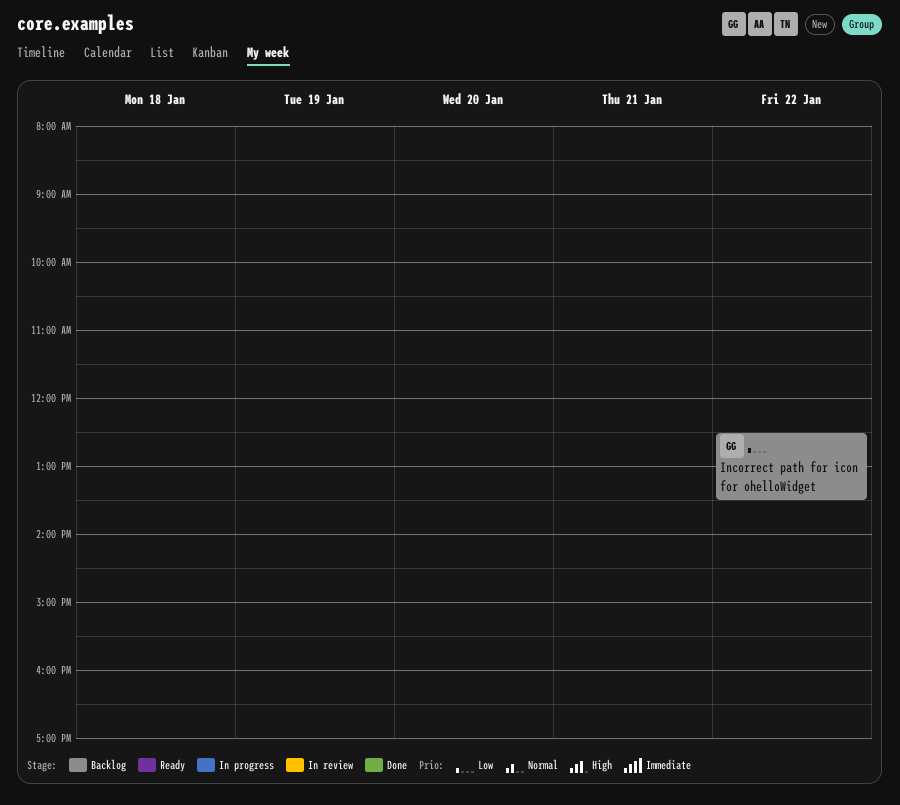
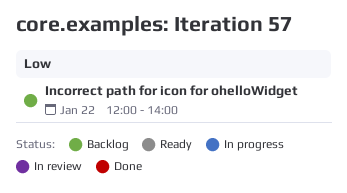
Incorrect path for icon for ohelloWidget, begins: 12:30 -> 12:00
Incorrect path for icon for ohelloWidget, ends: 13:30 -> 14:00

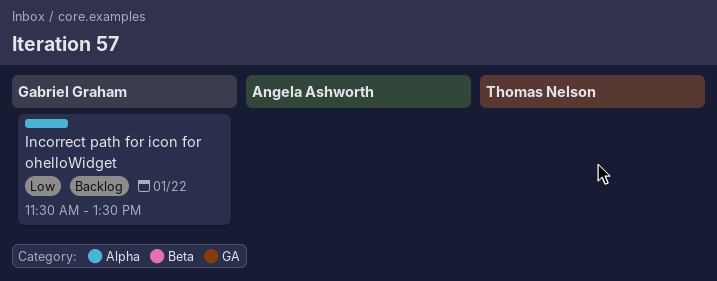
Incorrect path for icon for ohelloWidget, begins: 12:00 -> 11:30
Incorrect path for icon for ohelloWidget, ends: 14:00 -> 13:30

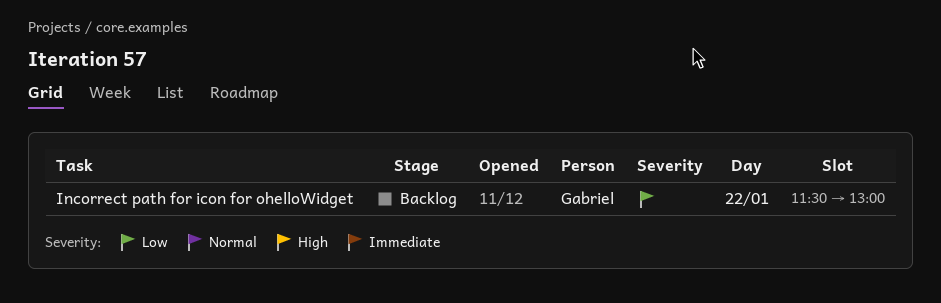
Incorrect path for icon for ohelloWidget, ends: 13:30 -> 13:00

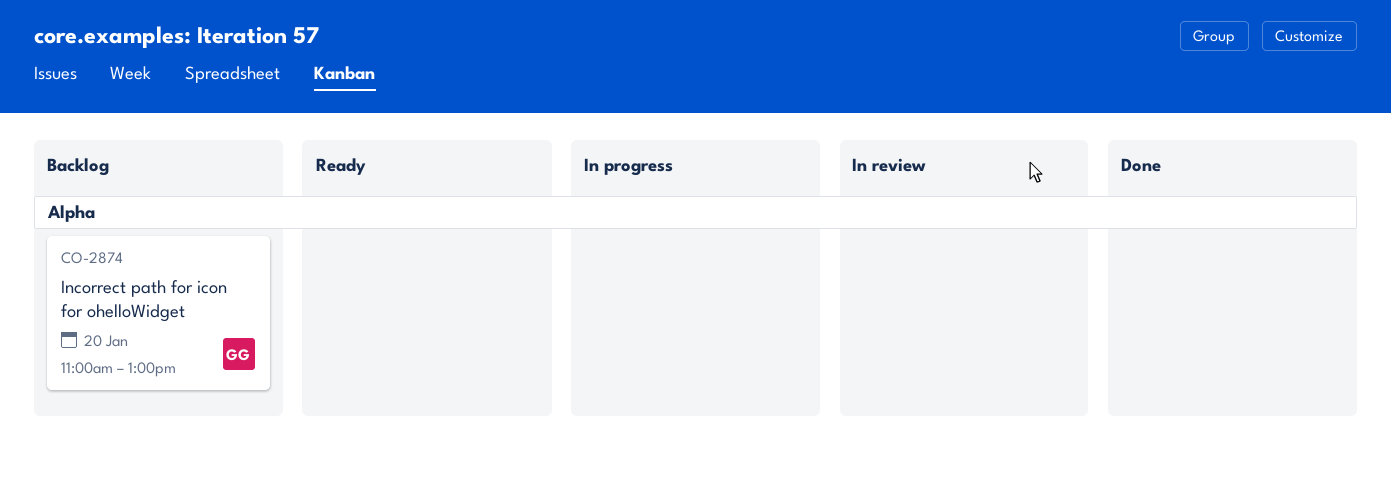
Incorrect path for icon for ohelloWidget, day: Jan 22 -> Jan 20
Incorrect path for icon for ohelloWidget, begins: 11:30 -> 11:00

